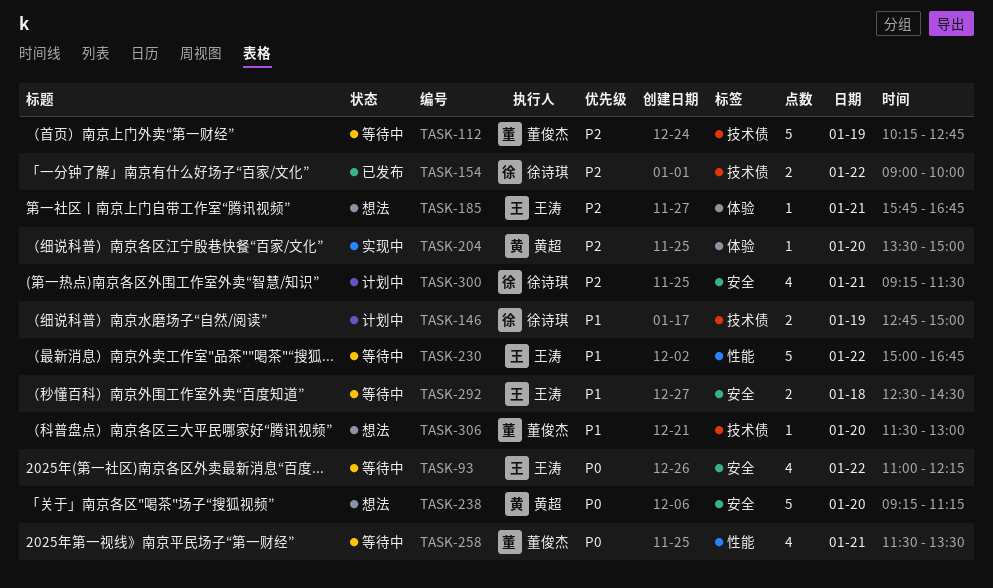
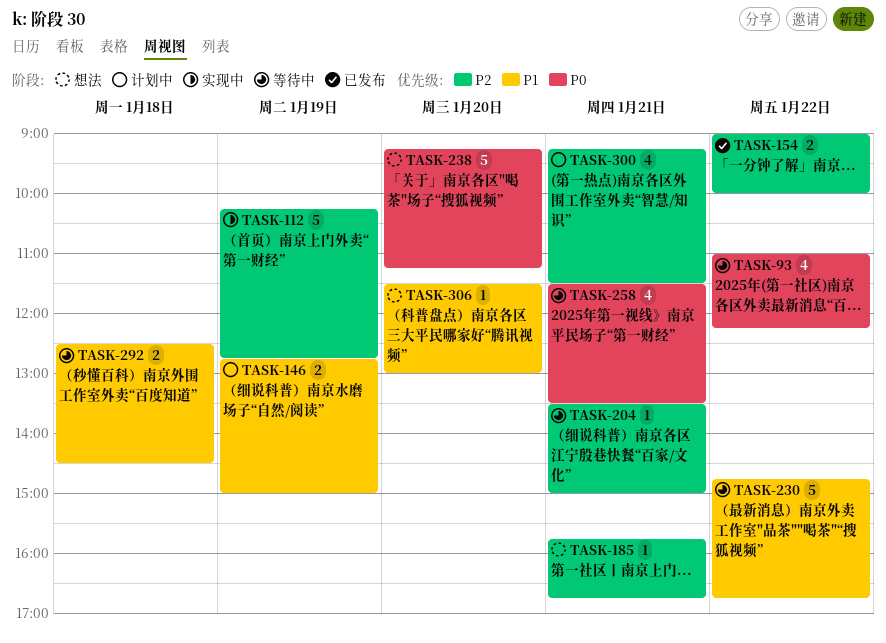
TASK-112, status: 等待中 -> 实现中
TASK-204, status: 实现中 -> 等待中
TASK-204, day: Jan 20 -> Jan 21
TASK-230, begins: 15:00 -> 14:45

